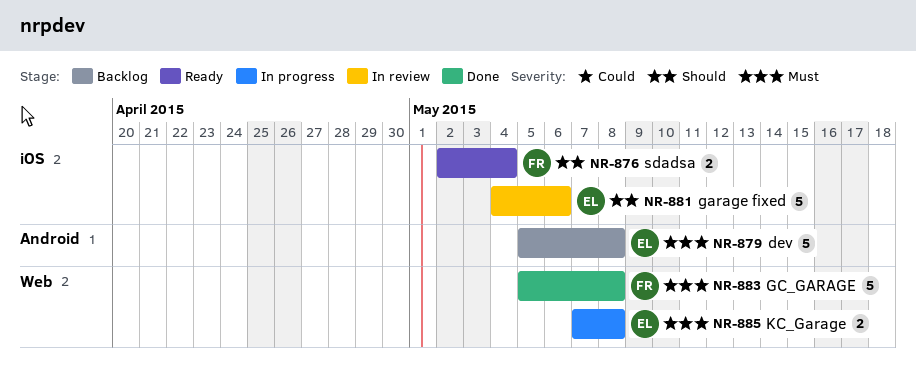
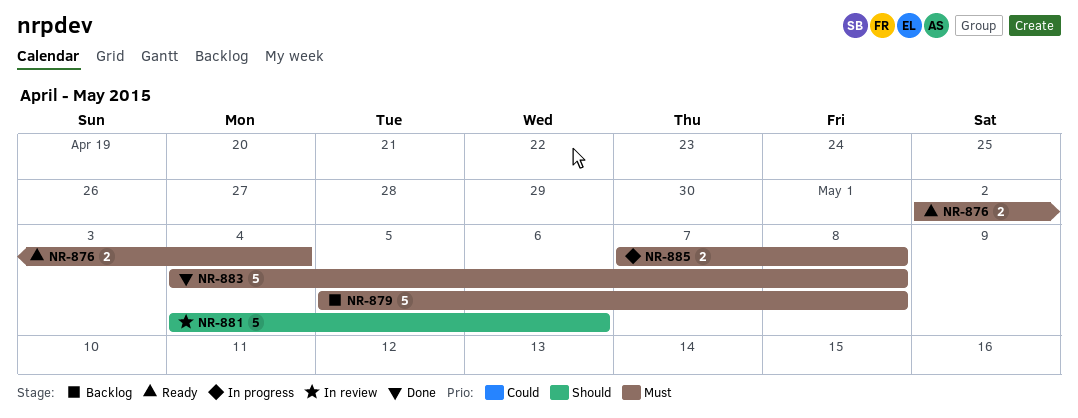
NR-876, priority: Should -> Must
NR-883, start: May 5 -> May 4

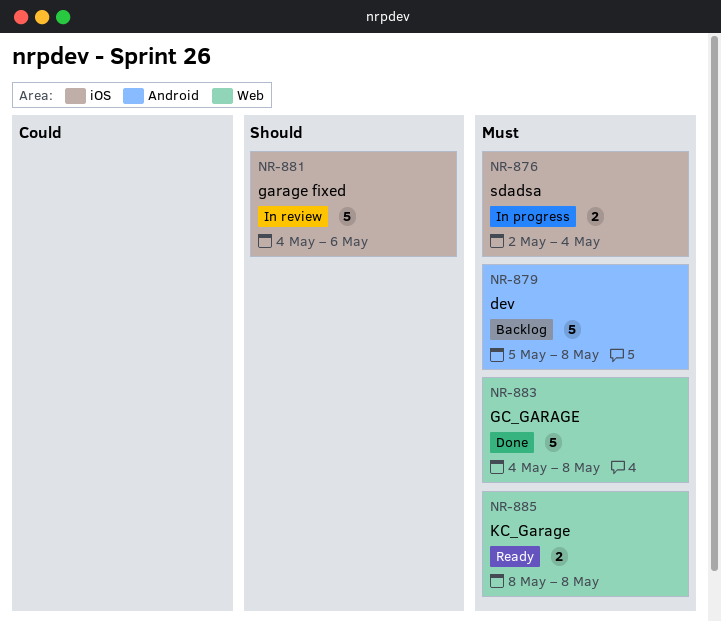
NR-876, status: Ready -> In progress
NR-885, status: In progress -> Ready
NR-885, start: May 7 -> May 8

